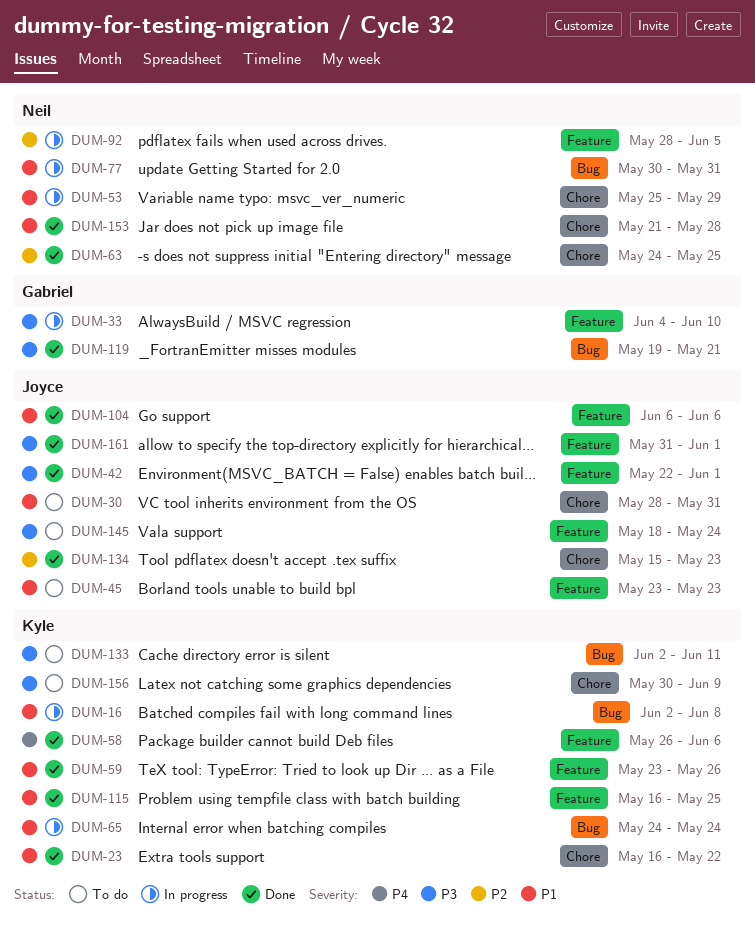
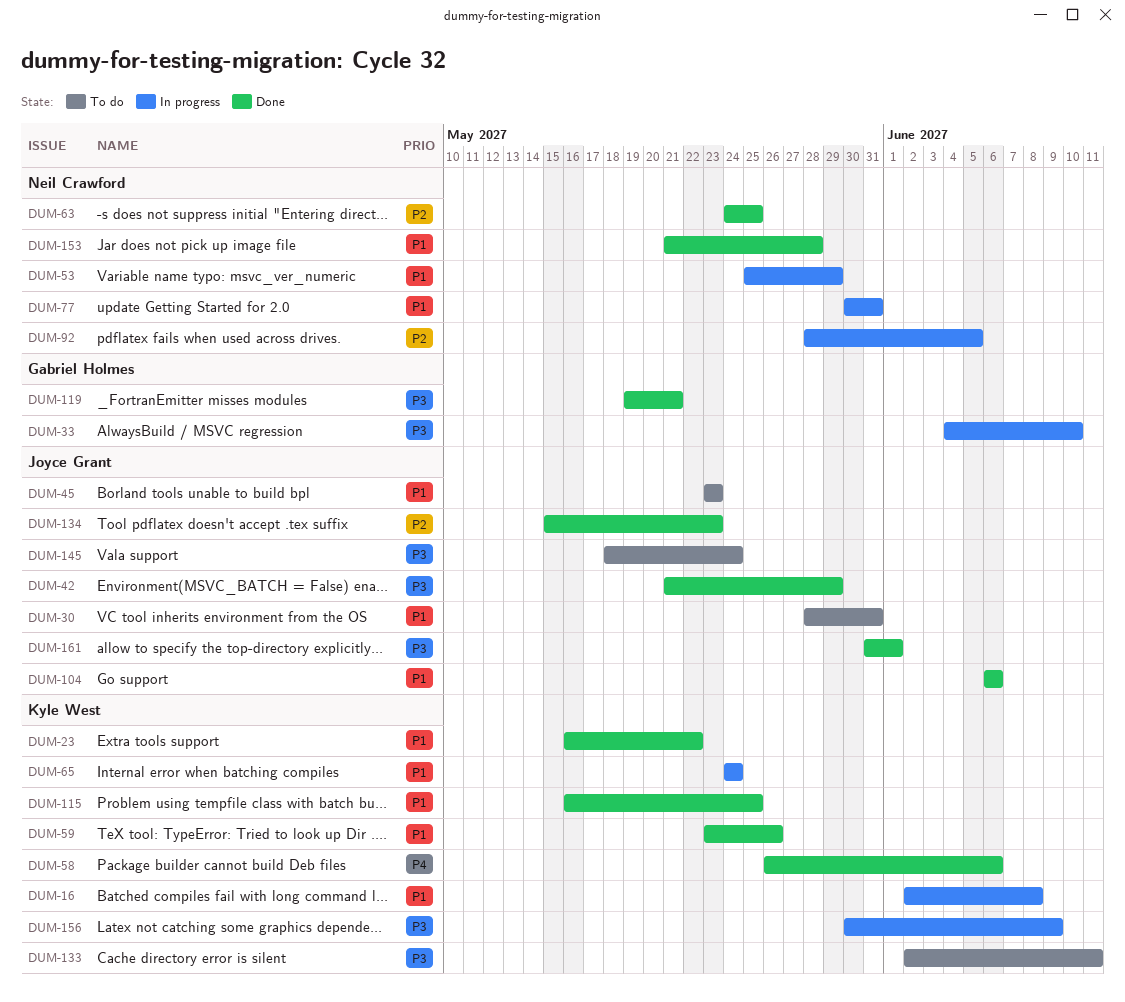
DUM-42, start: May 22 -> May 21
DUM-42, due: Jun 1 -> May 29
DUM-156, status: To do -> In progress

